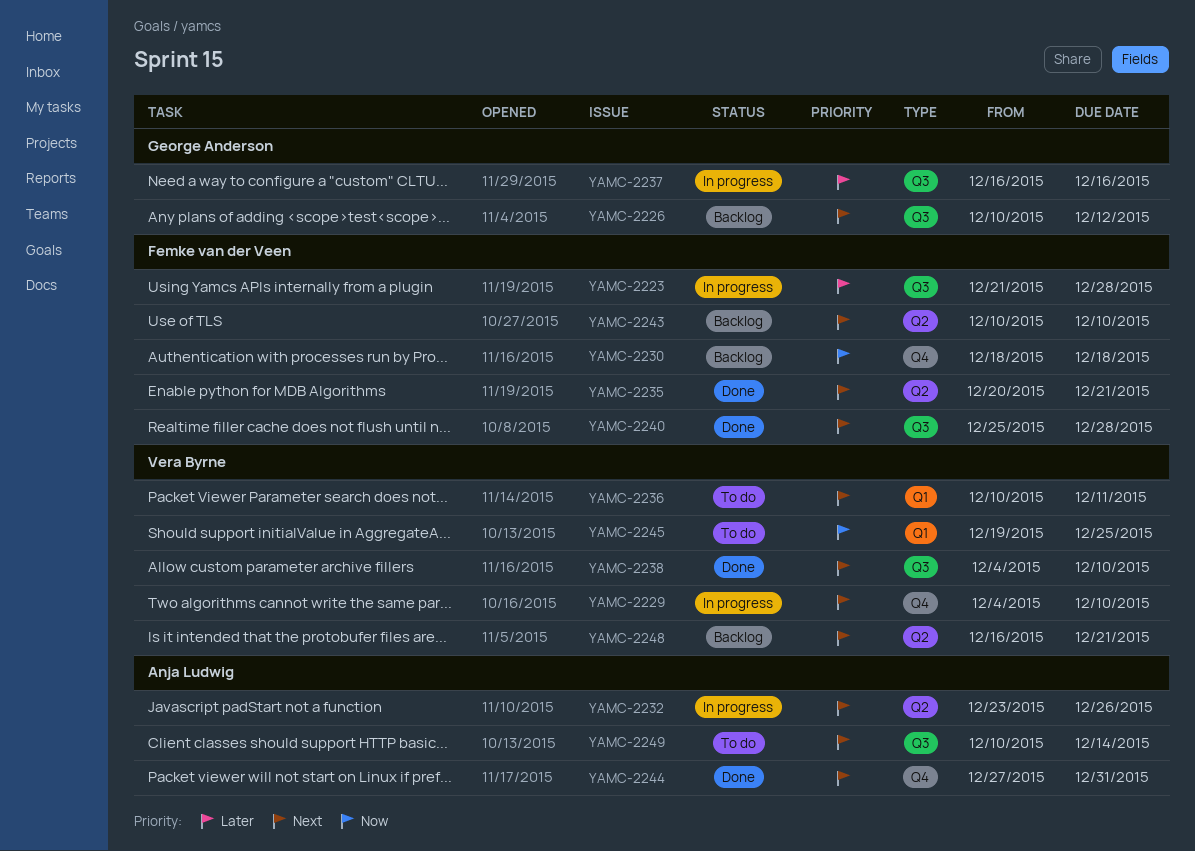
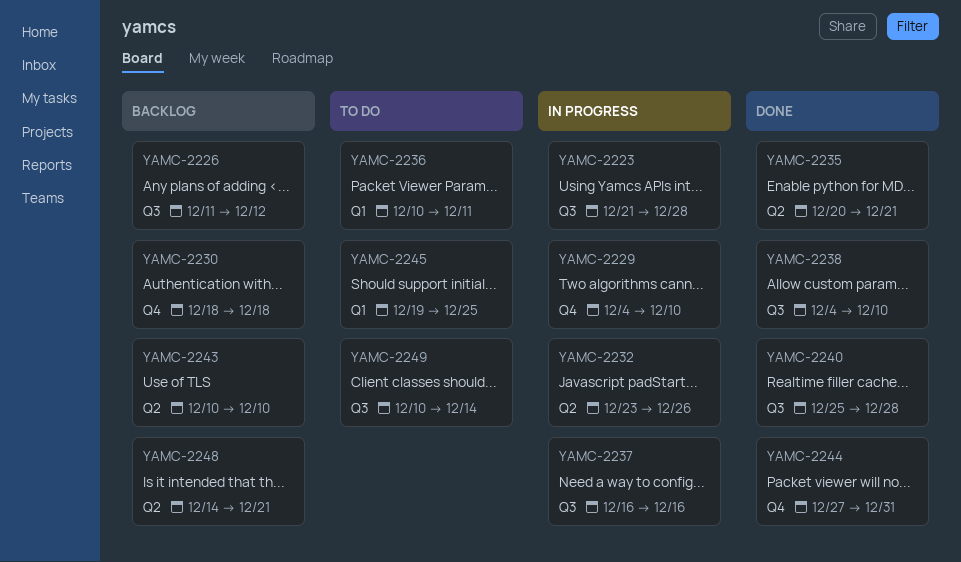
YAMC-2226, start: Dec 10 -> Dec 11
YAMC-2248, start: Dec 16 -> Dec 14

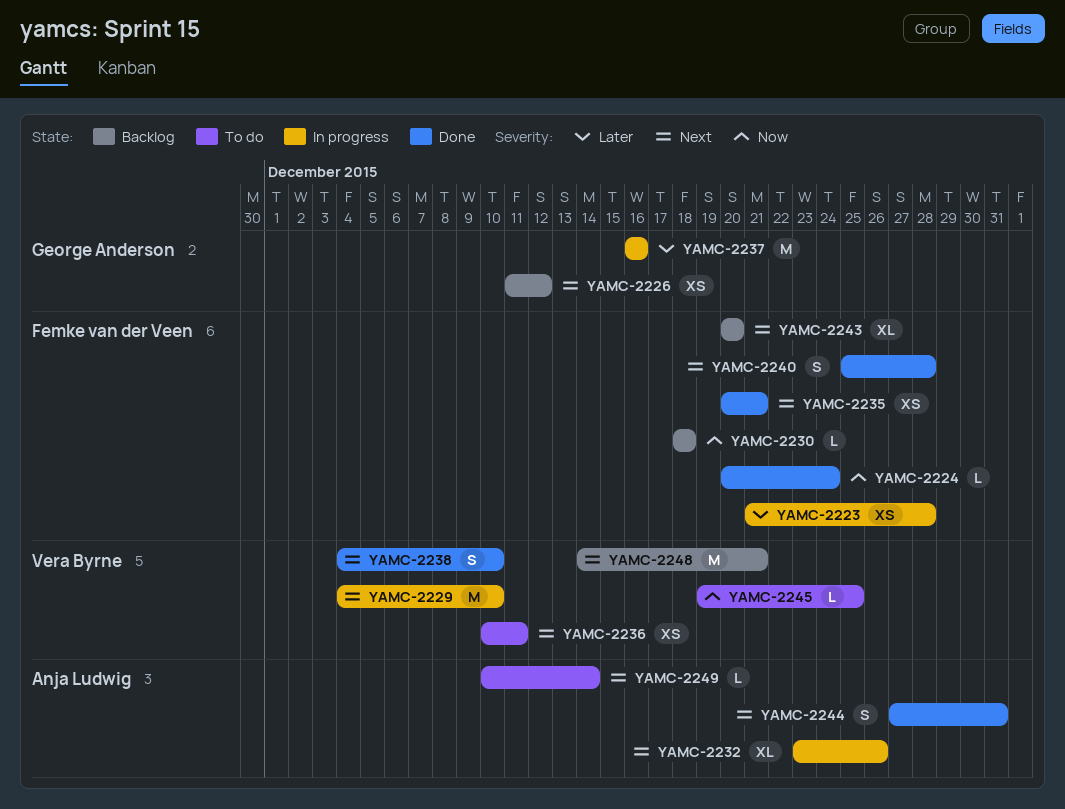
YAMC-2224: none -> present
YAMC-2243, start: Dec 10 -> Dec 20
YAMC-2243, due: Dec 10 -> Dec 20

